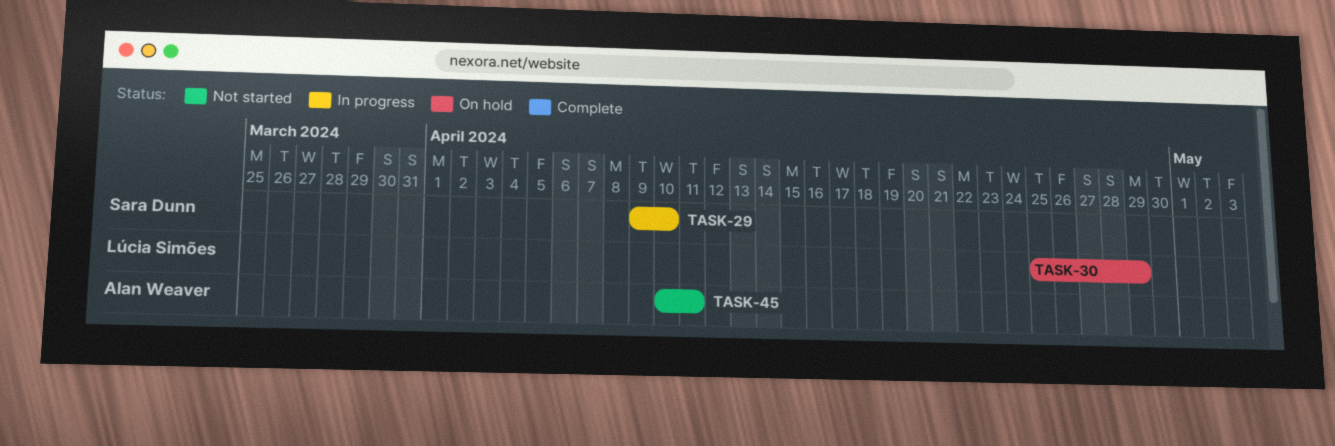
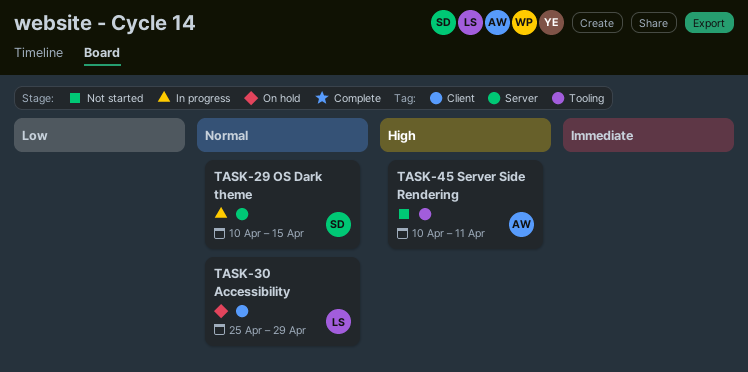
TASK-29, start: Apr 9 -> Apr 10
TASK-29, due: Apr 10 -> Apr 15

